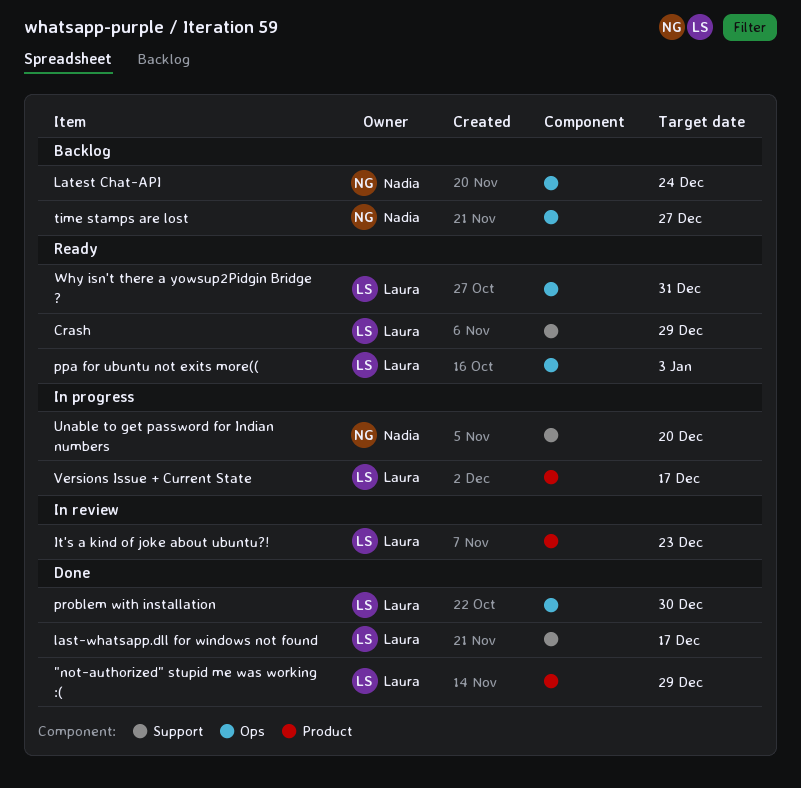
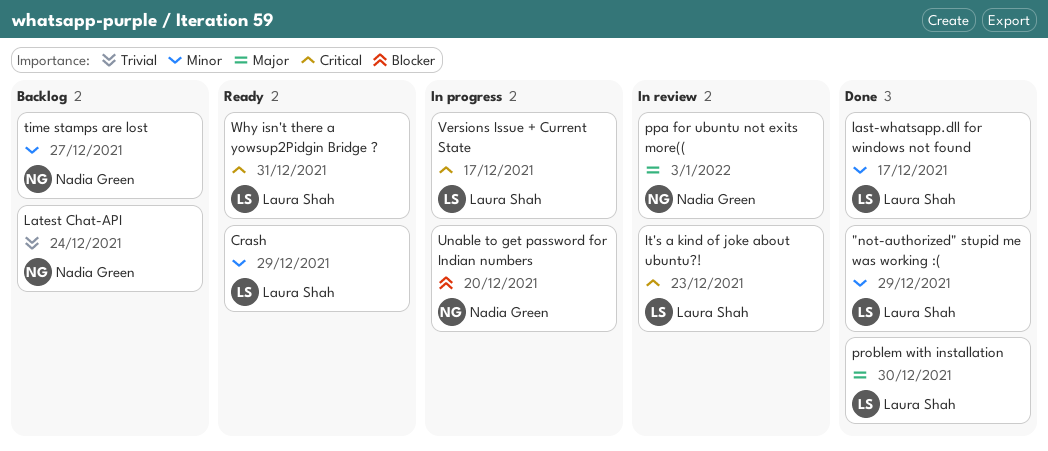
ppa for ubuntu not exits more((, status: Ready -> In review
ppa for ubuntu not exits more((, owner: Laura Shah -> Nadia Green

